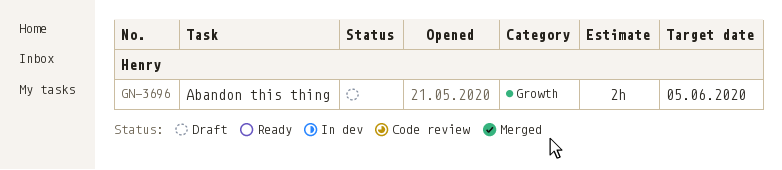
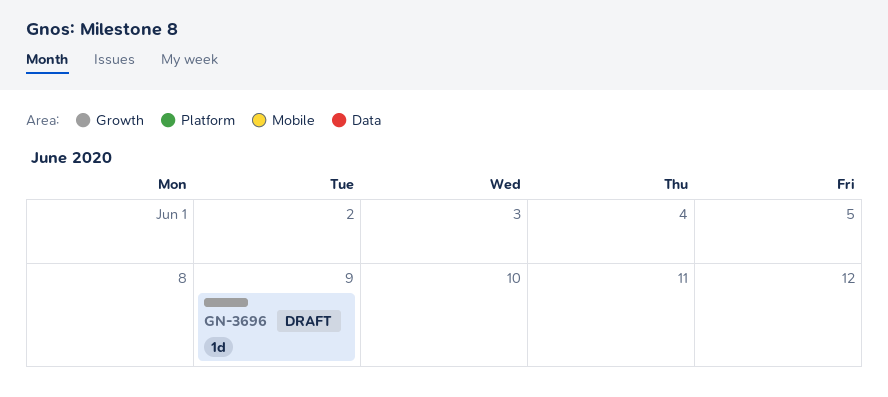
GN-3696, estimate: 2h -> 1d
GN-3696, due: Jun 5 -> Jun 9

